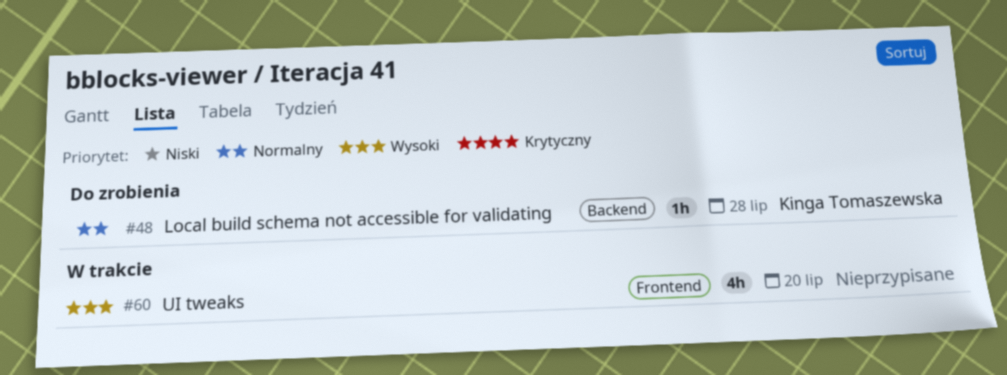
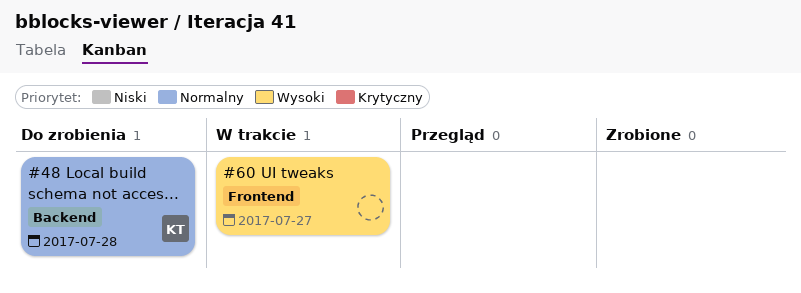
#60, due: Jul 20 -> Jul 27

